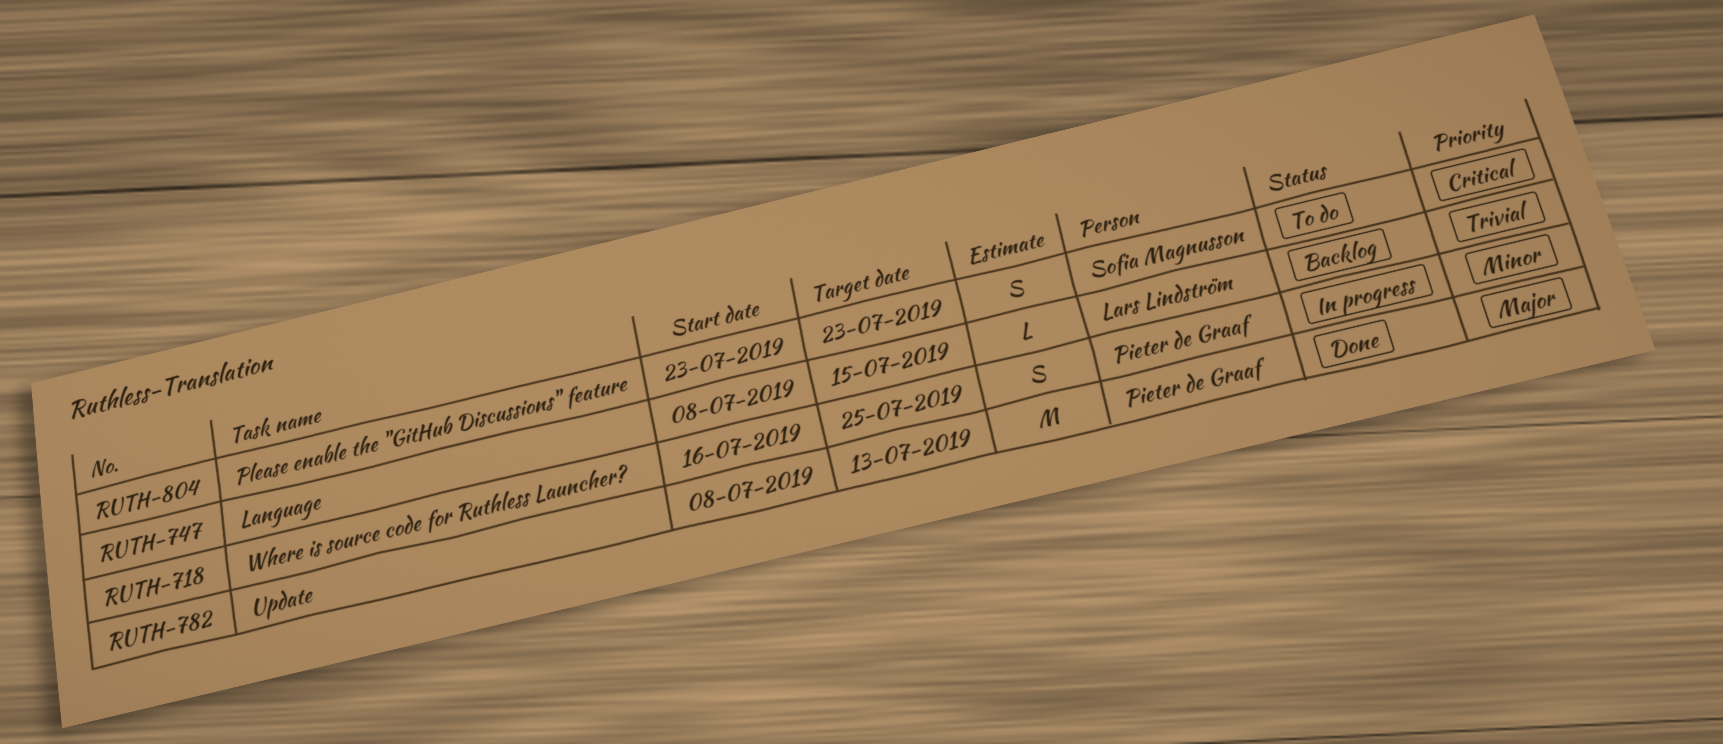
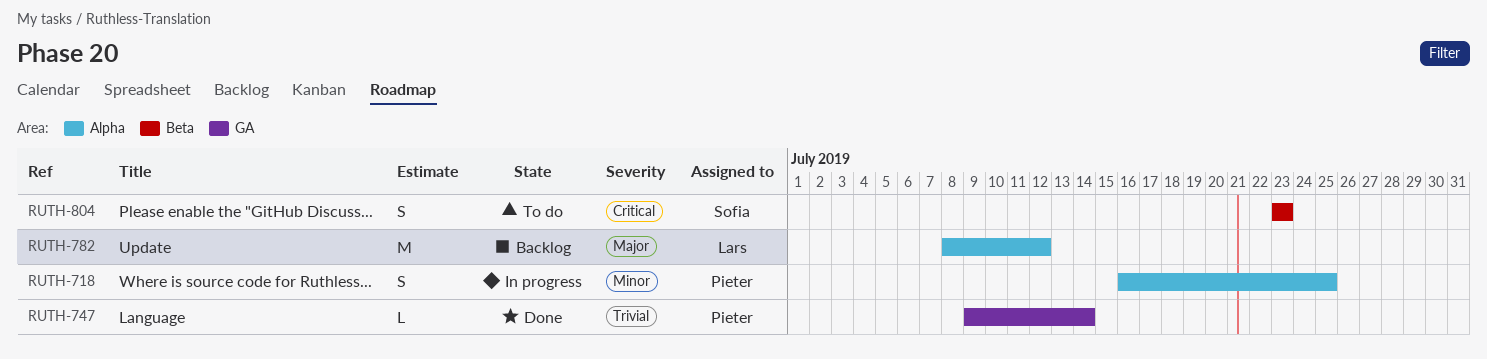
RUTH-747, status: Backlog -> Done
RUTH-747, owner: Lars Lindström -> Pieter de Graaf
RUTH-747, start: Jul 8 -> Jul 9
RUTH-747, due: Jul 15 -> Jul 14
RUTH-782, status: Done -> Backlog
RUTH-782, owner: Pieter de Graaf -> Lars Lindström
RUTH-782, due: Jul 13 -> Jul 12

